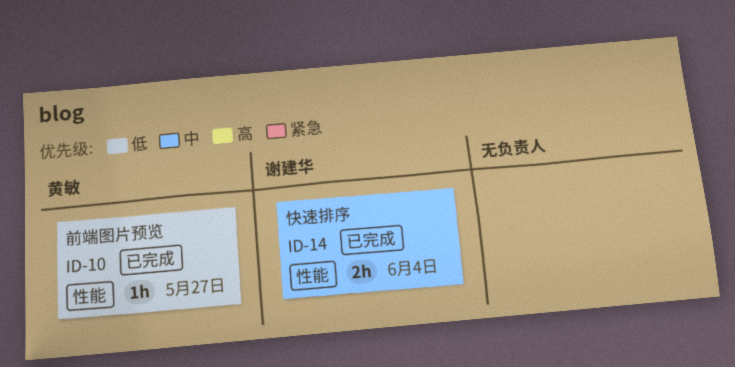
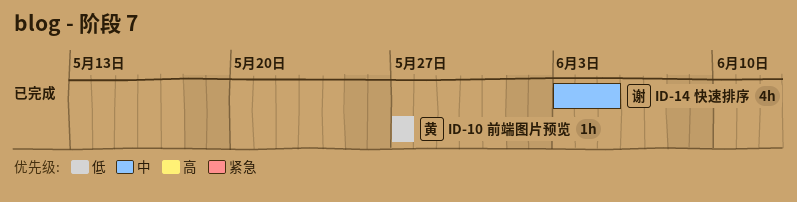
ID-14, estimate: 2h -> 4h
ID-14, due: Jun 4 -> Jun 5

